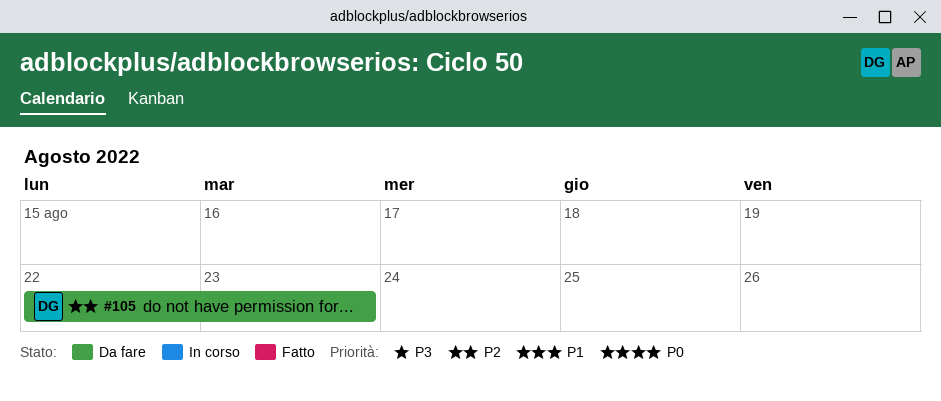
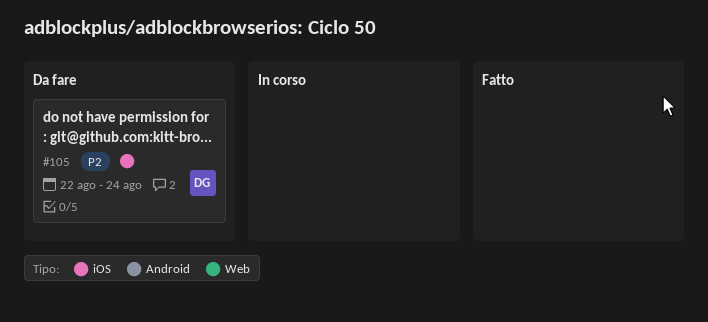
#105, due: Aug 23 -> Aug 24

